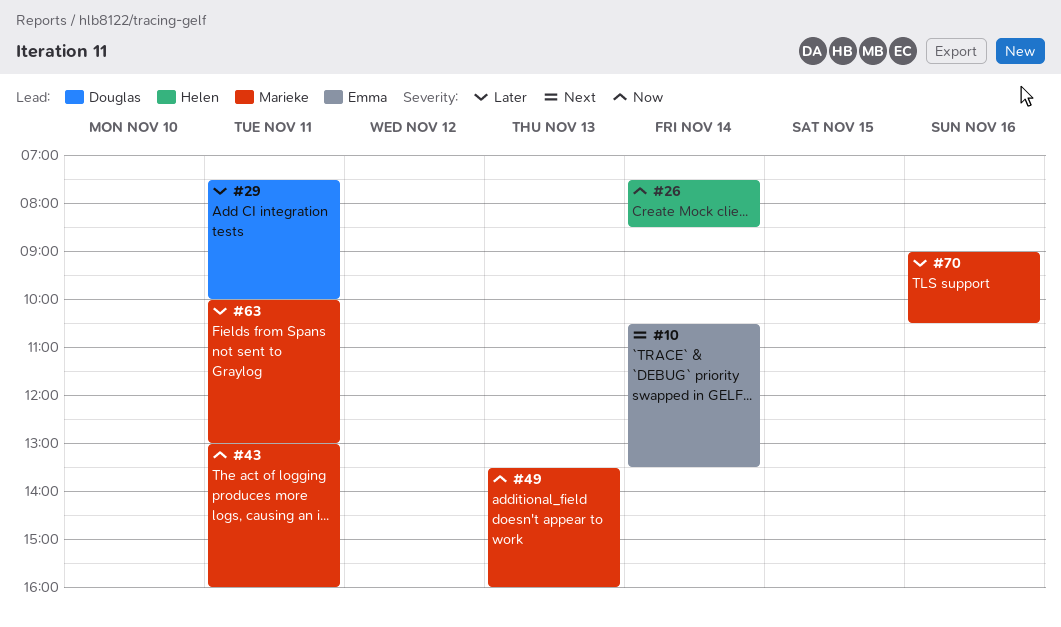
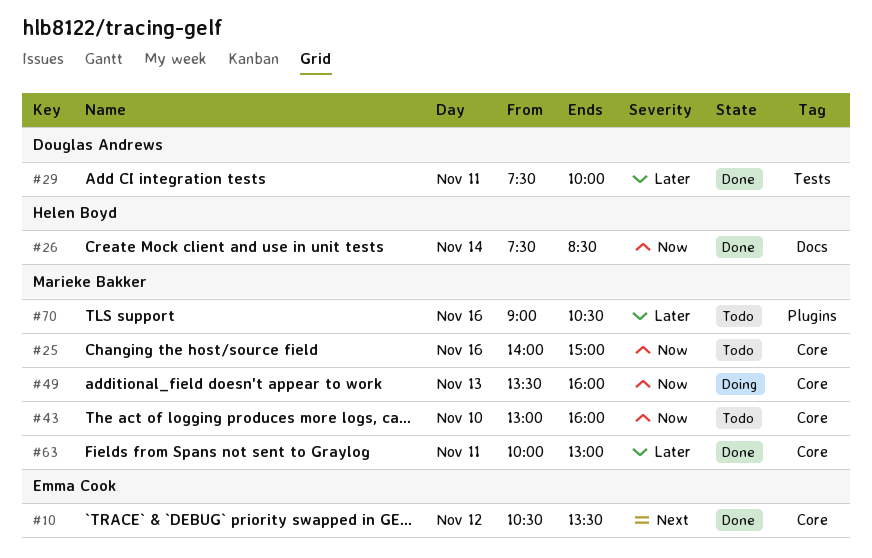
#10, day: Nov 14 -> Nov 12
#25: none -> present
#43, day: Nov 11 -> Nov 10

